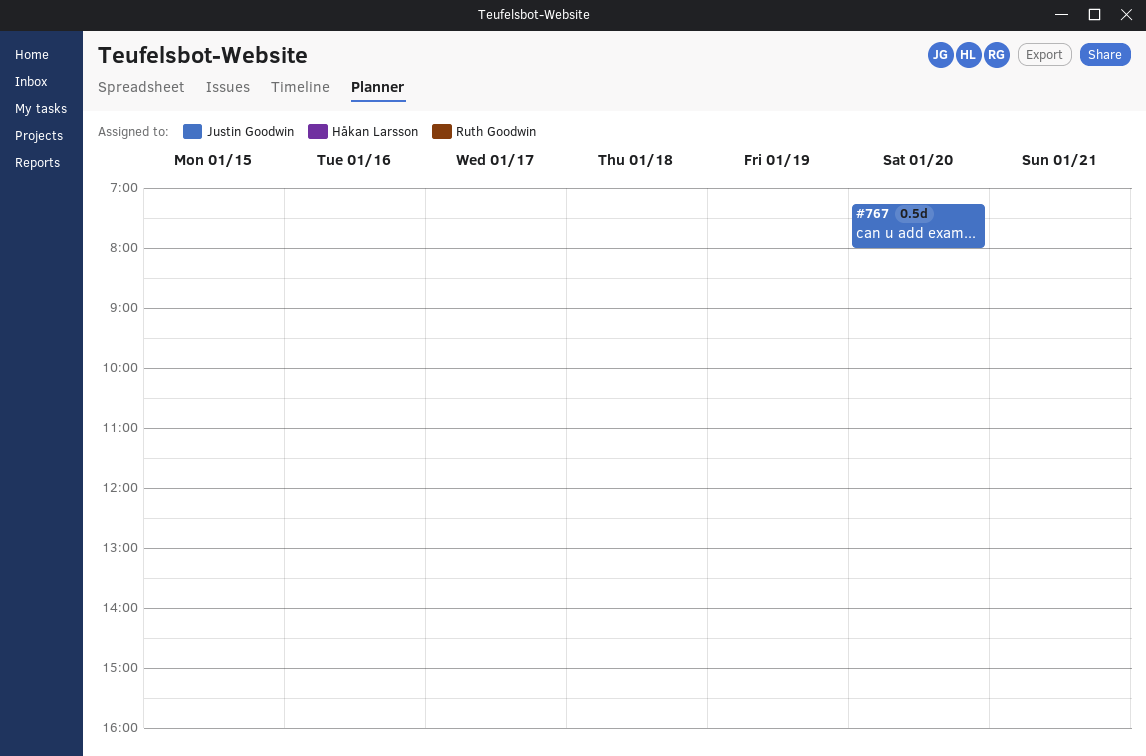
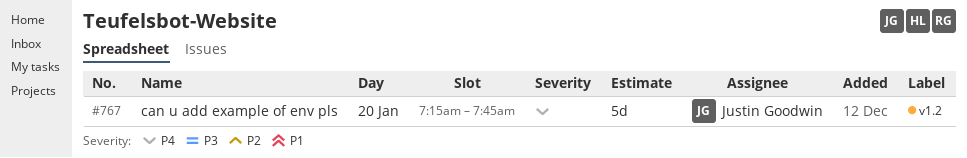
#767, estimate: 0.5d -> 5d
#767, ends: 08:00 -> 07:45

